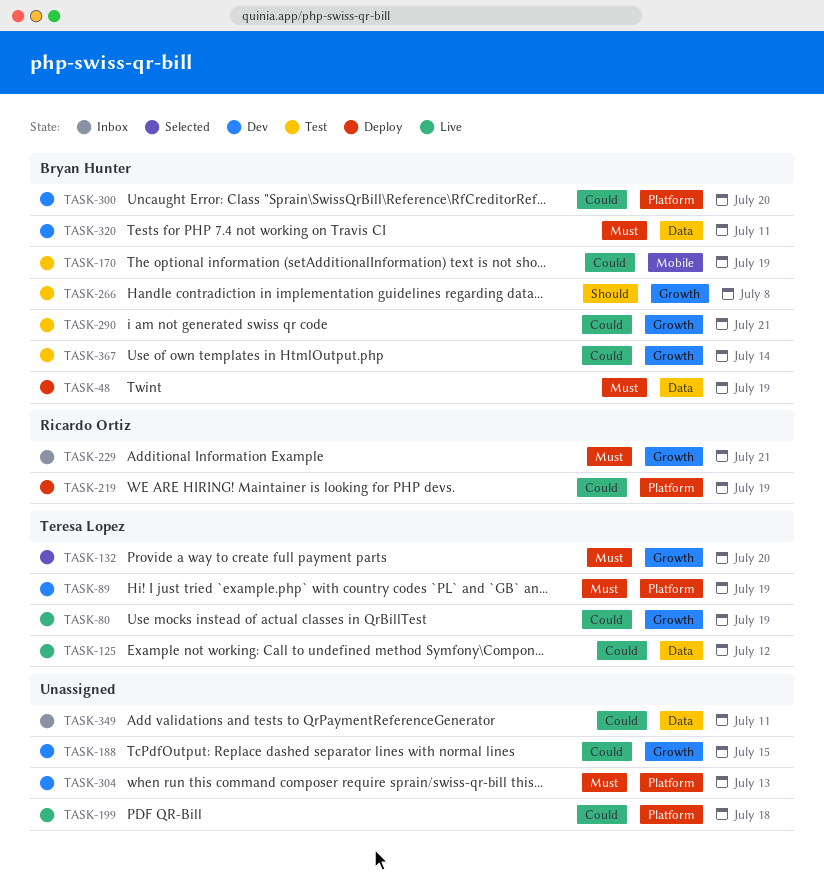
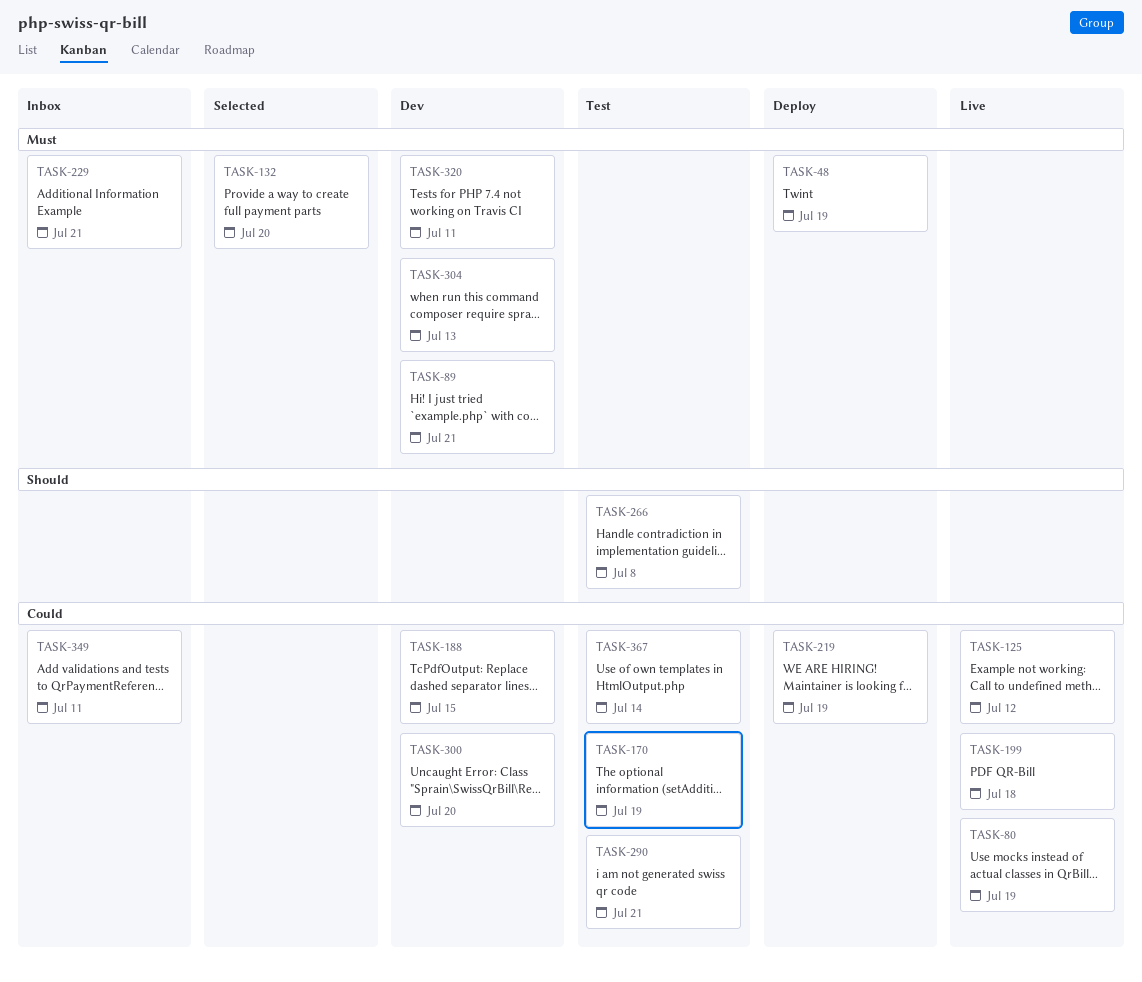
TASK-89, due: Jul 19 -> Jul 21

